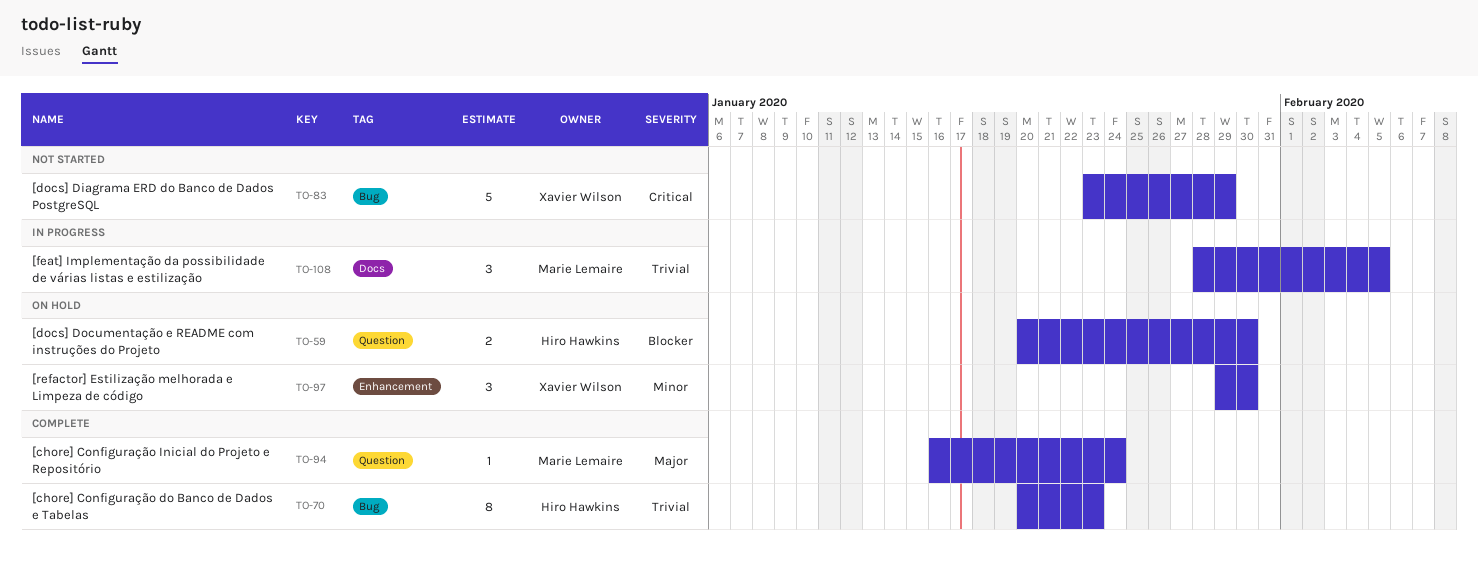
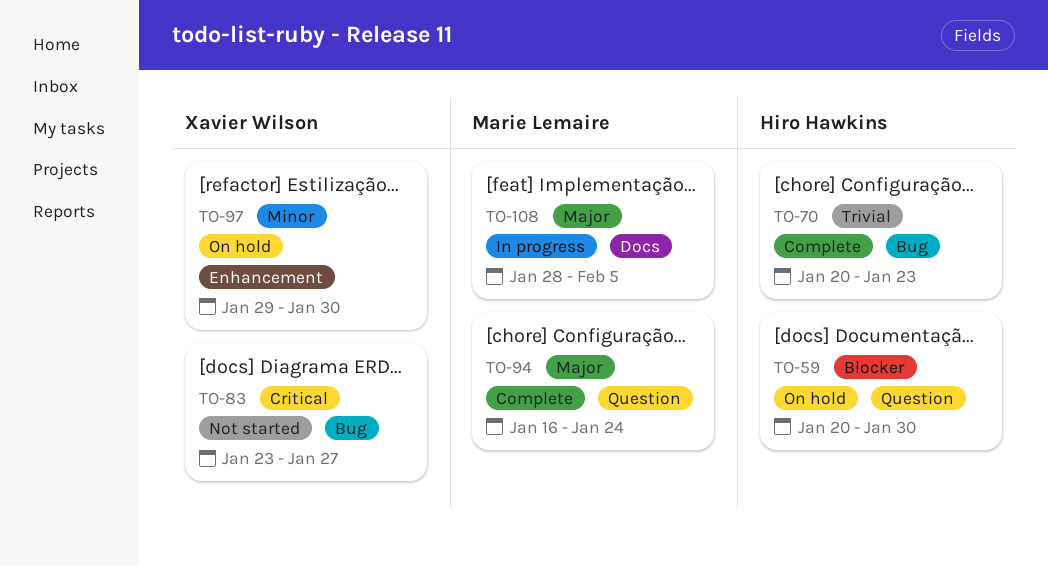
TO-83, due: Jan 29 -> Jan 27
TO-108, priority: Trivial -> Major

